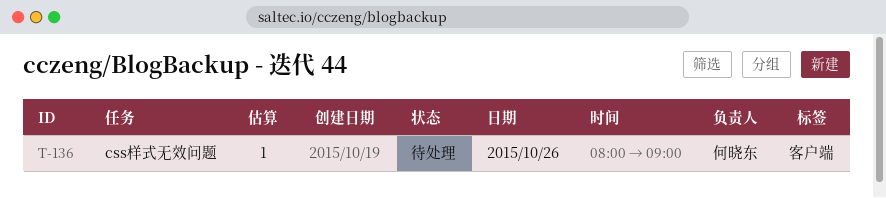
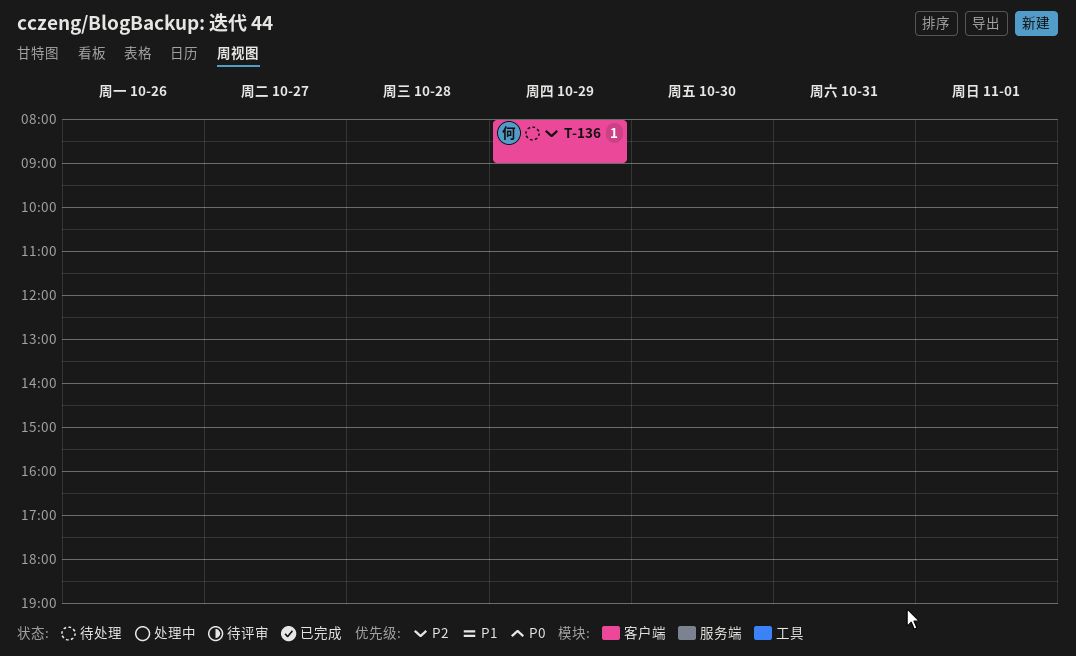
T-136, day: Oct 26 -> Oct 29

